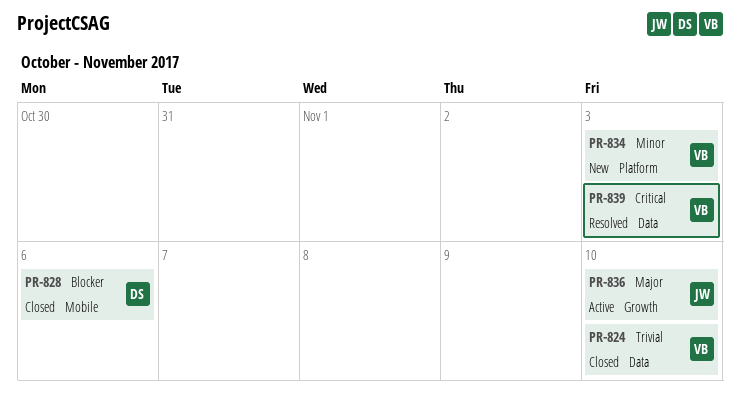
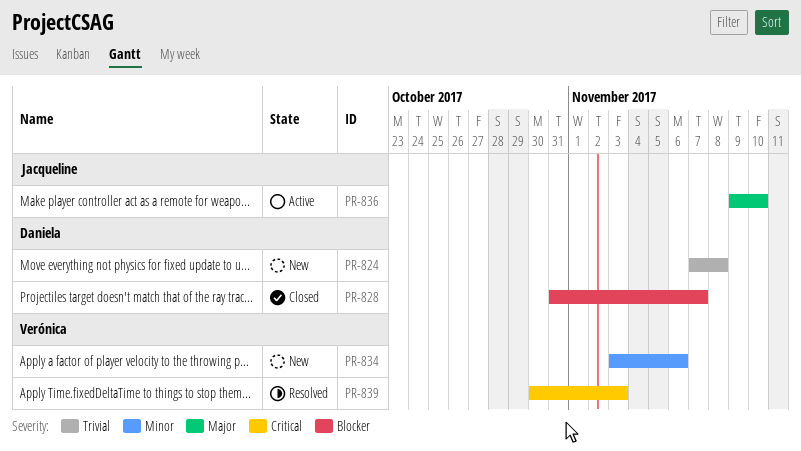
PR-824, status: Closed -> New
PR-824, owner: Verónica -> Daniela
PR-824, due: Nov 10 -> Nov 8
PR-828, due: Nov 6 -> Nov 7
PR-834, due: Nov 3 -> Nov 6

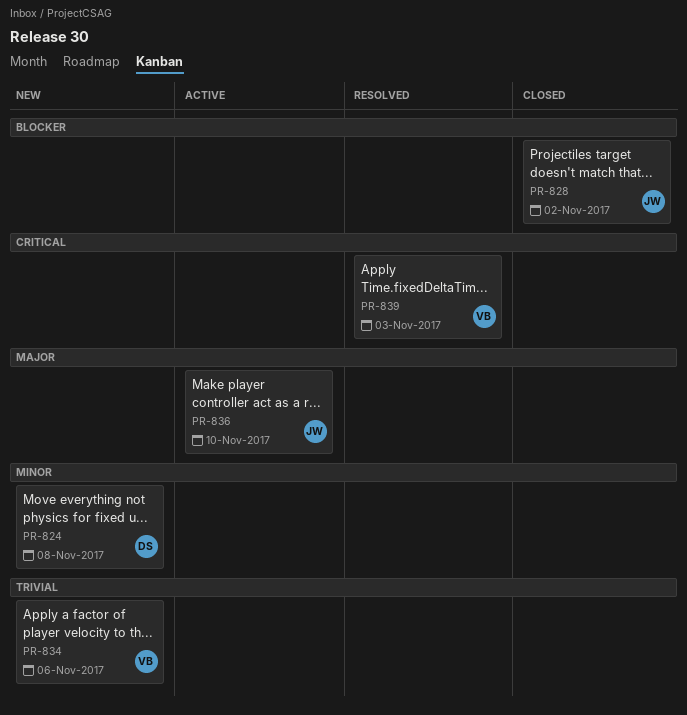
PR-824, priority: Trivial -> Minor
PR-828, owner: Daniela -> Jacqueline
PR-828, due: Nov 7 -> Nov 2
PR-834, priority: Minor -> Trivial

